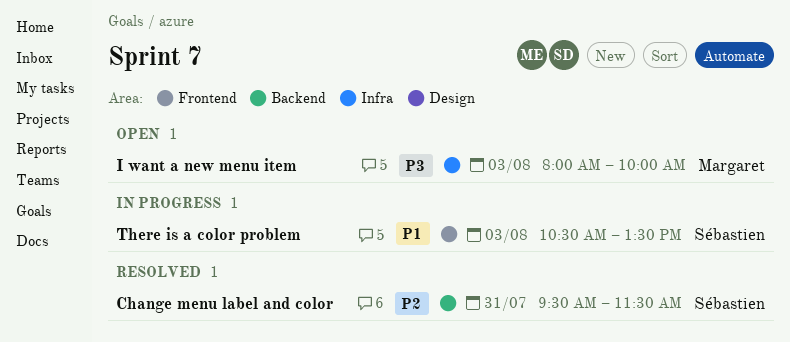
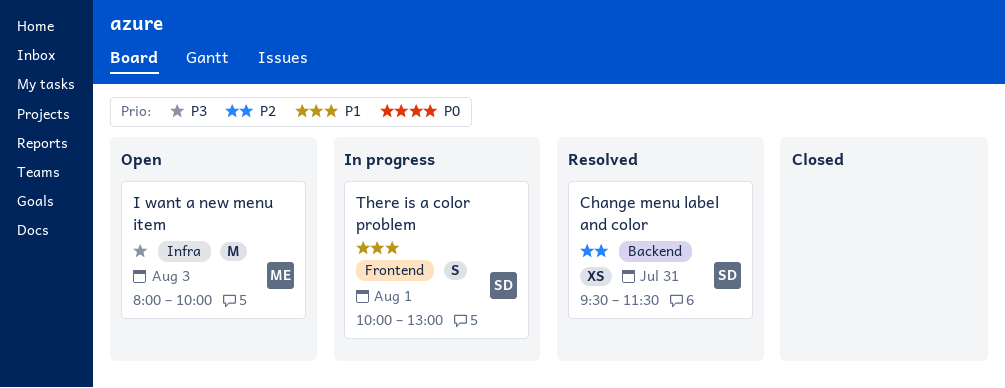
There is a color problem, day: Aug 3 -> Aug 1
There is a color problem, begins: 10:30 -> 10:00
There is a color problem, ends: 13:30 -> 13:00

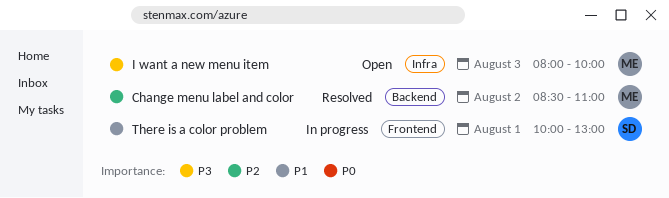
Change menu label and color, owner: SD -> ME
Change menu label and color, day: Jul 31 -> Aug 2
Change menu label and color, begins: 09:30 -> 08:30
Change menu label and color, ends: 11:30 -> 11:00

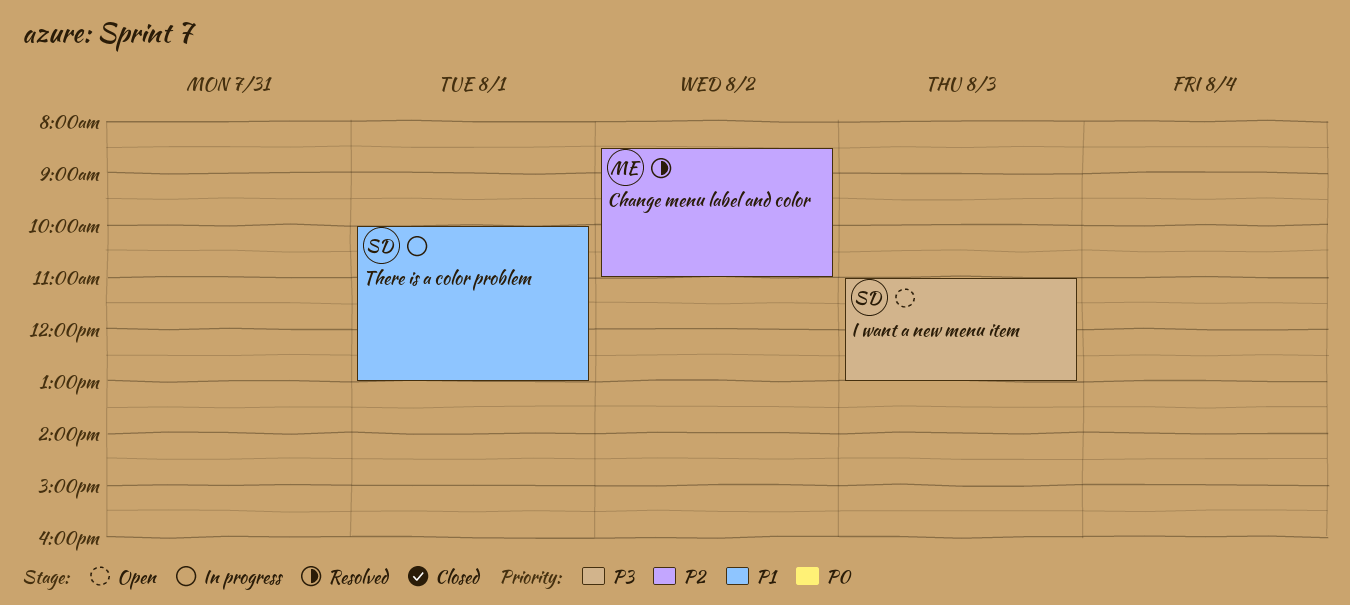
I want a new menu item, owner: ME -> SD
I want a new menu item, begins: 08:00 -> 11:00
I want a new menu item, ends: 10:00 -> 13:00

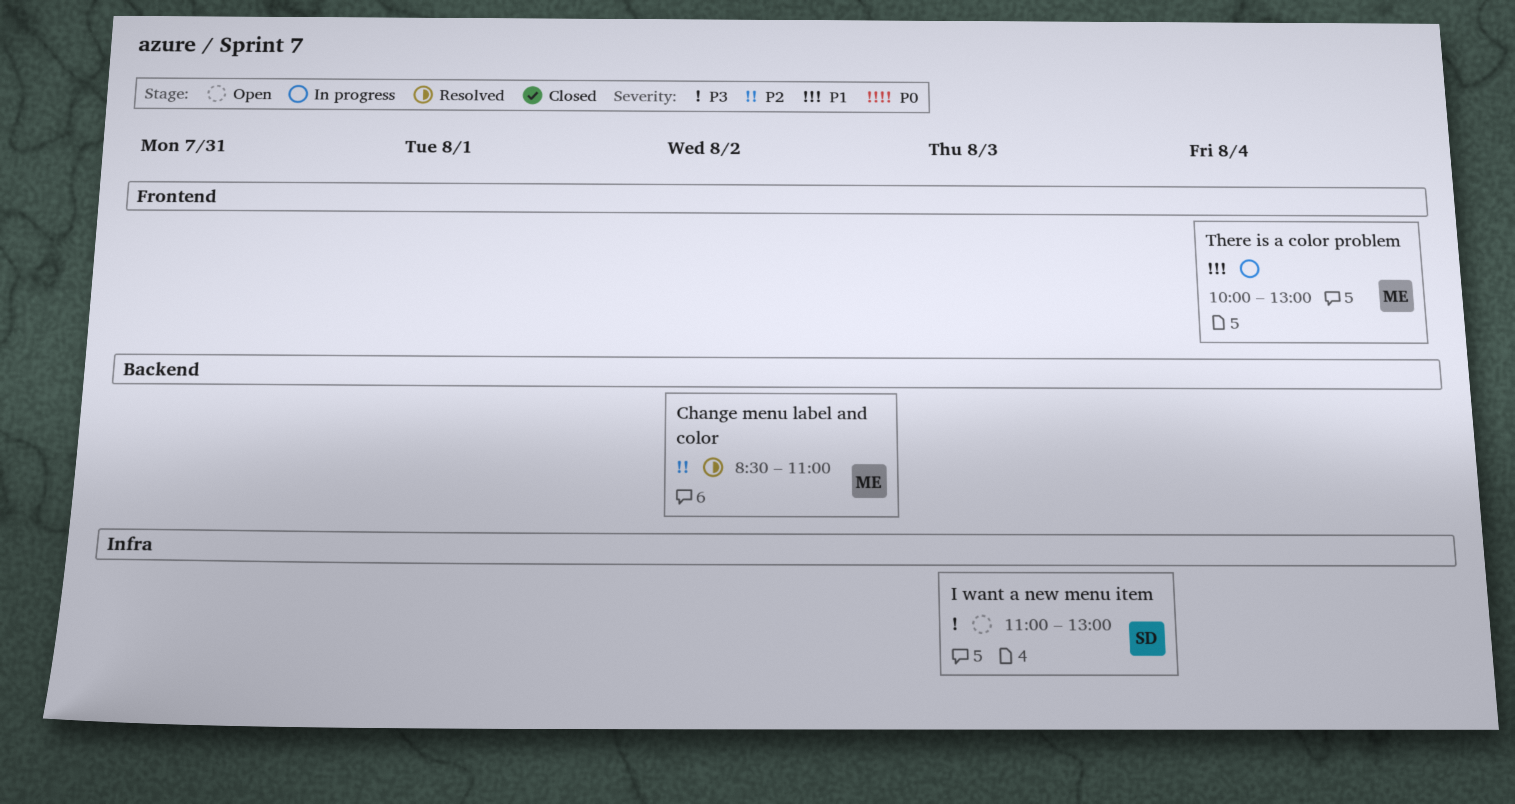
There is a color problem, owner: SD -> ME
There is a color problem, day: Aug 1 -> Aug 4

